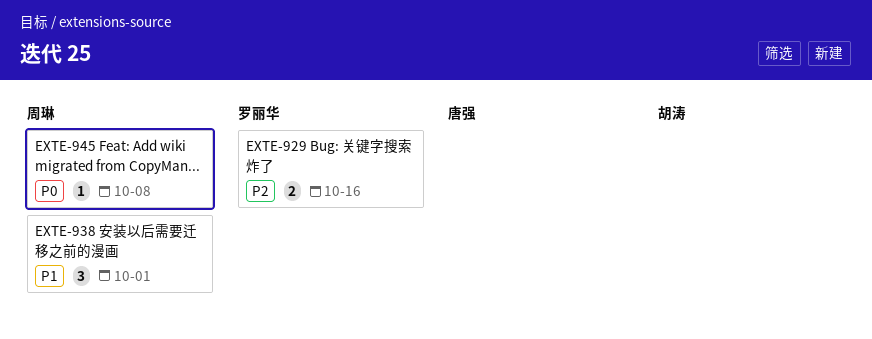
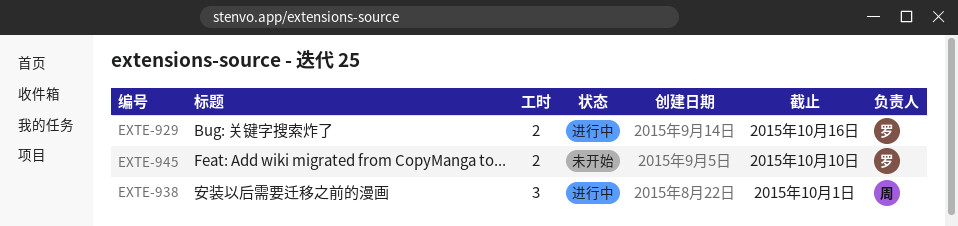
EXTE-945, owner: 周琳 -> 罗丽华
EXTE-945, estimate: 1 -> 2
EXTE-945, due: Oct 8 -> Oct 10

